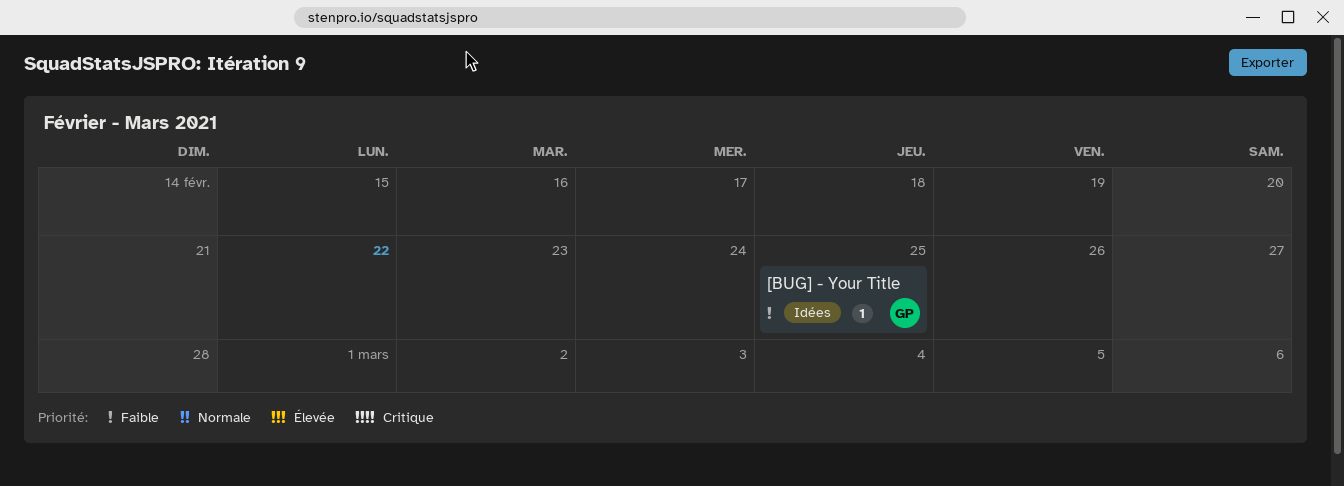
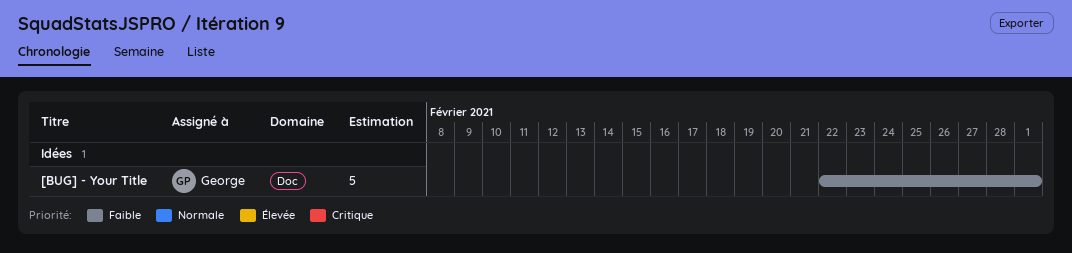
[BUG] - Your Title, estimate: 1 -> 5
[BUG] - Your Title, due: Feb 25 -> Mar 1

